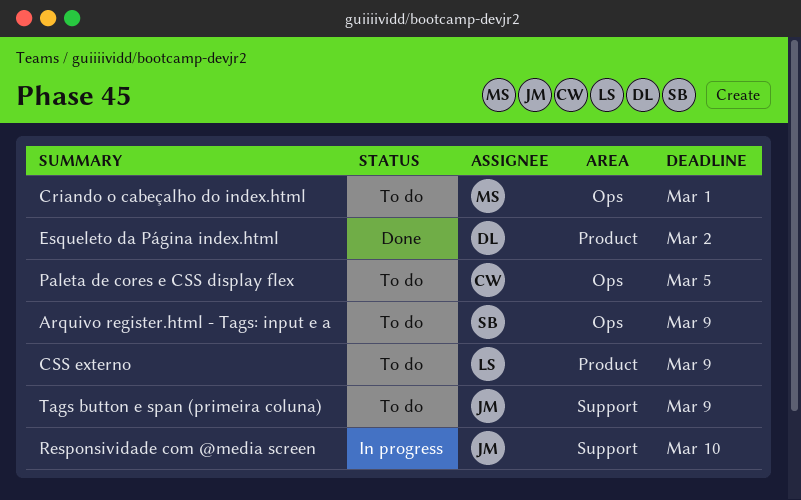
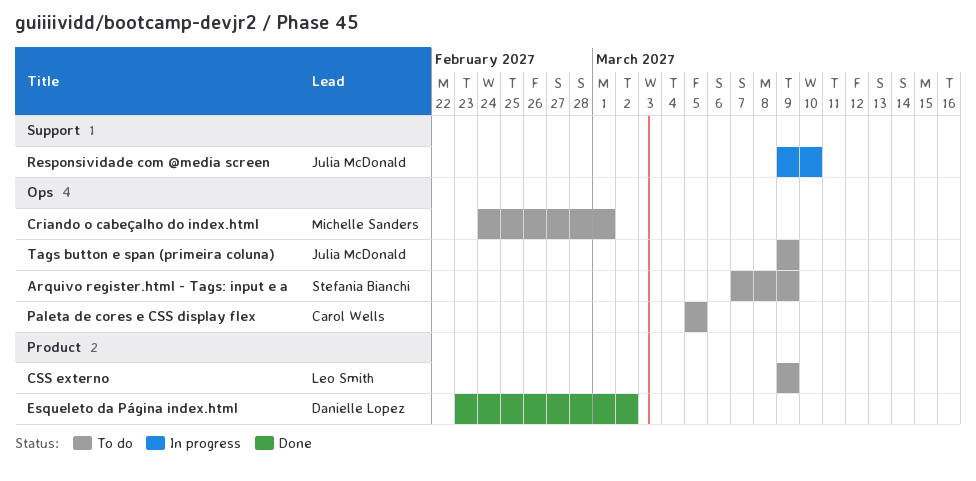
Tags button e span (primeira coluna), label: Support -> Ops

